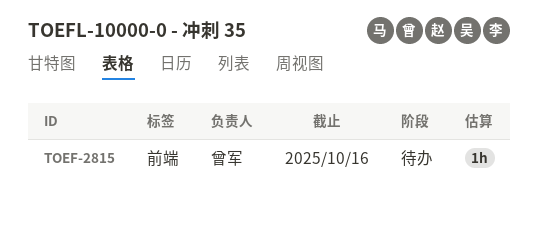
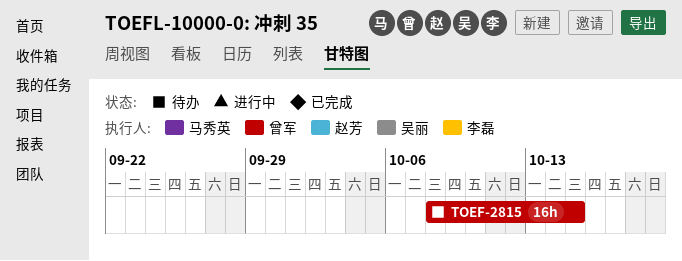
TOEF-2815, estimate: 1h -> 16h
TOEF-2815, due: Oct 16 -> Oct 15

